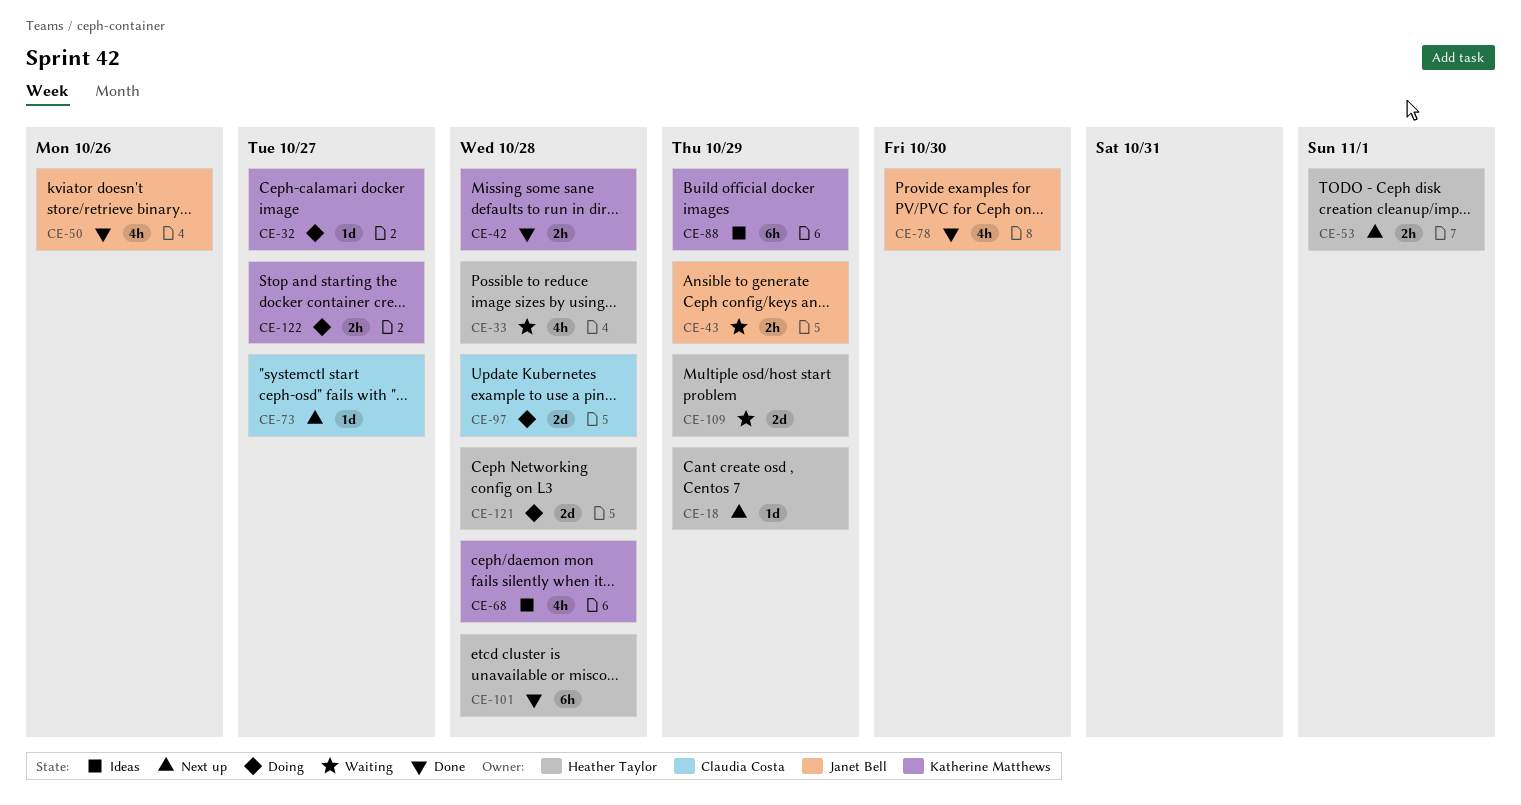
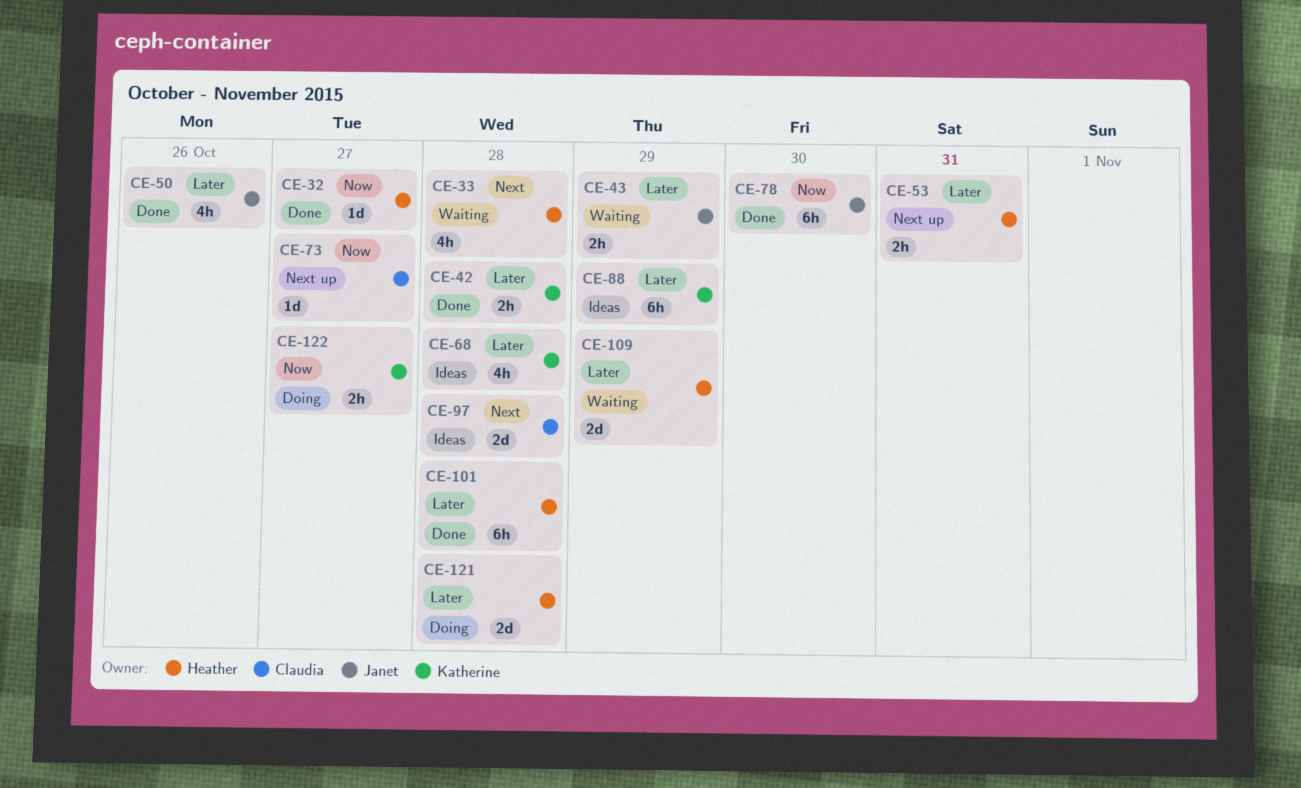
CE-18: present -> none
CE-32, status: Doing -> Done
CE-32, owner: Katherine Matthews -> Heather Taylor
CE-53, due: Nov 1 -> Oct 31
CE-78, estimate: 4h -> 6h
CE-97, status: Doing -> Ideas

